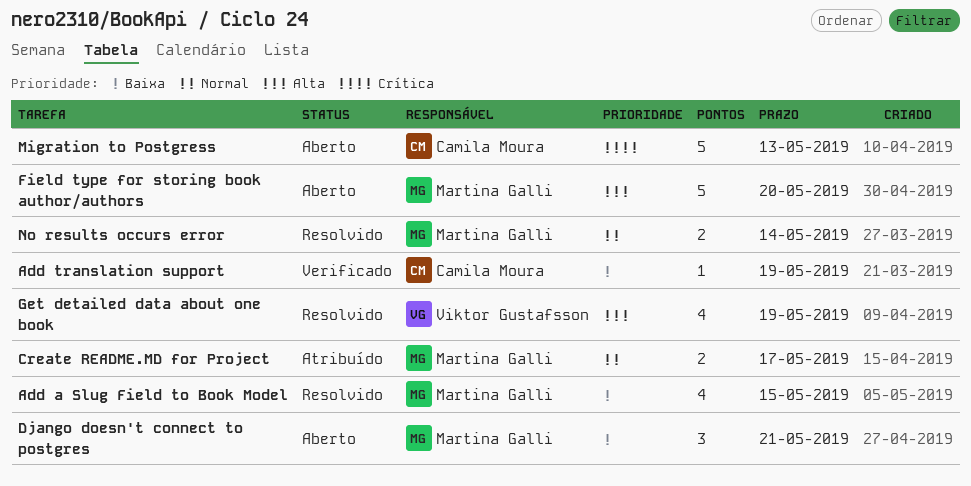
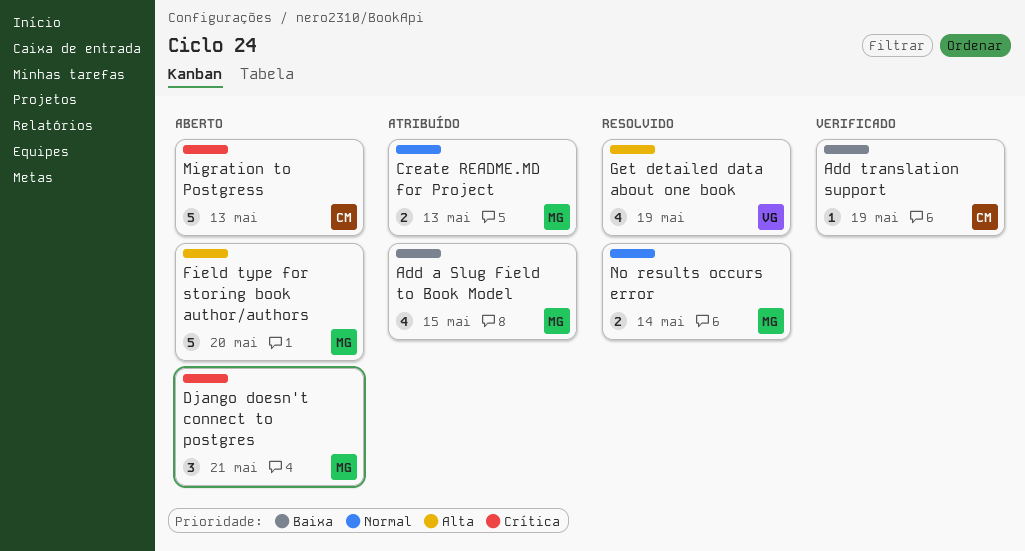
Add a Slug Field to Book Model, status: Resolvido -> Atribuído
Create README.MD for Project, due: May 17 -> May 13
Django doesn't connect to postgres, priority: Baixa -> Crítica

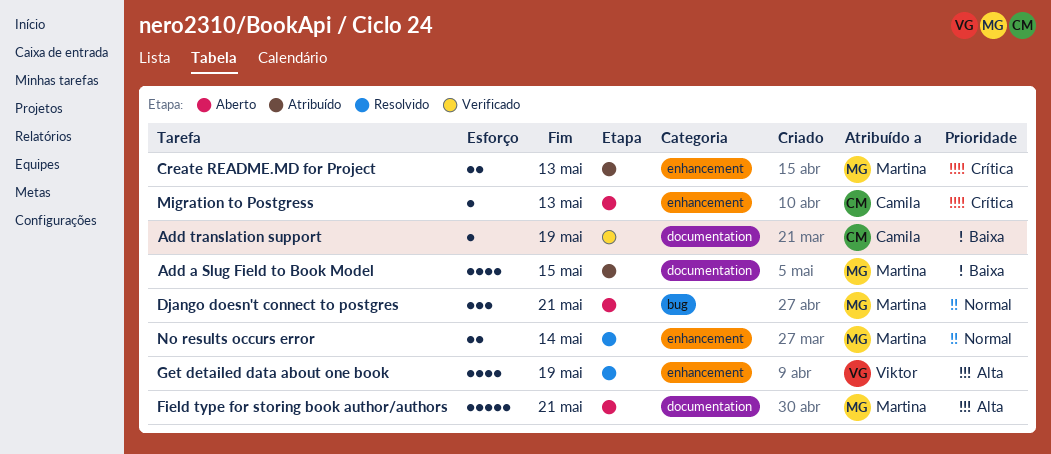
Create README.MD for Project, priority: Normal -> Crítica
Django doesn't connect to postgres, priority: Crítica -> Normal
Field type for storing book author/authors, due: May 20 -> May 21
Migration to Postgress, estimate: 5 -> 1

